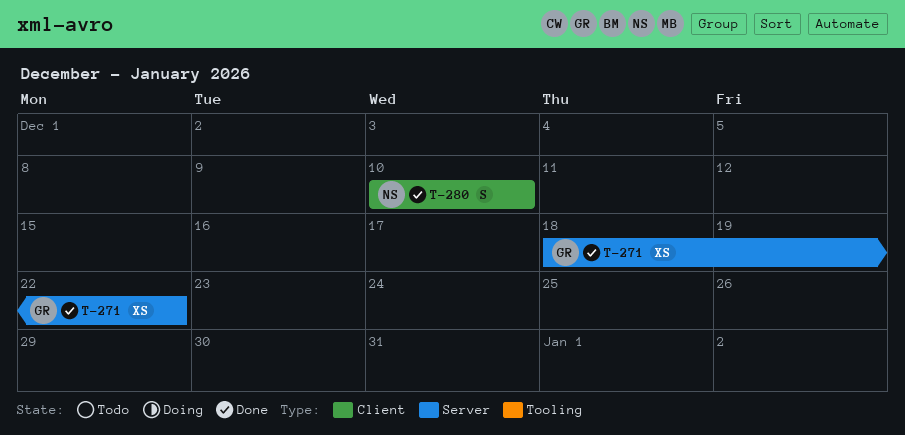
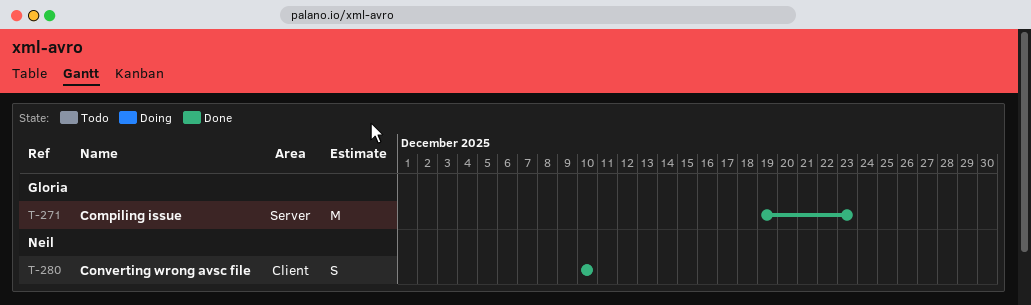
T-271, estimate: XS -> M
T-271, start: Dec 18 -> Dec 19
T-271, due: Dec 22 -> Dec 23

